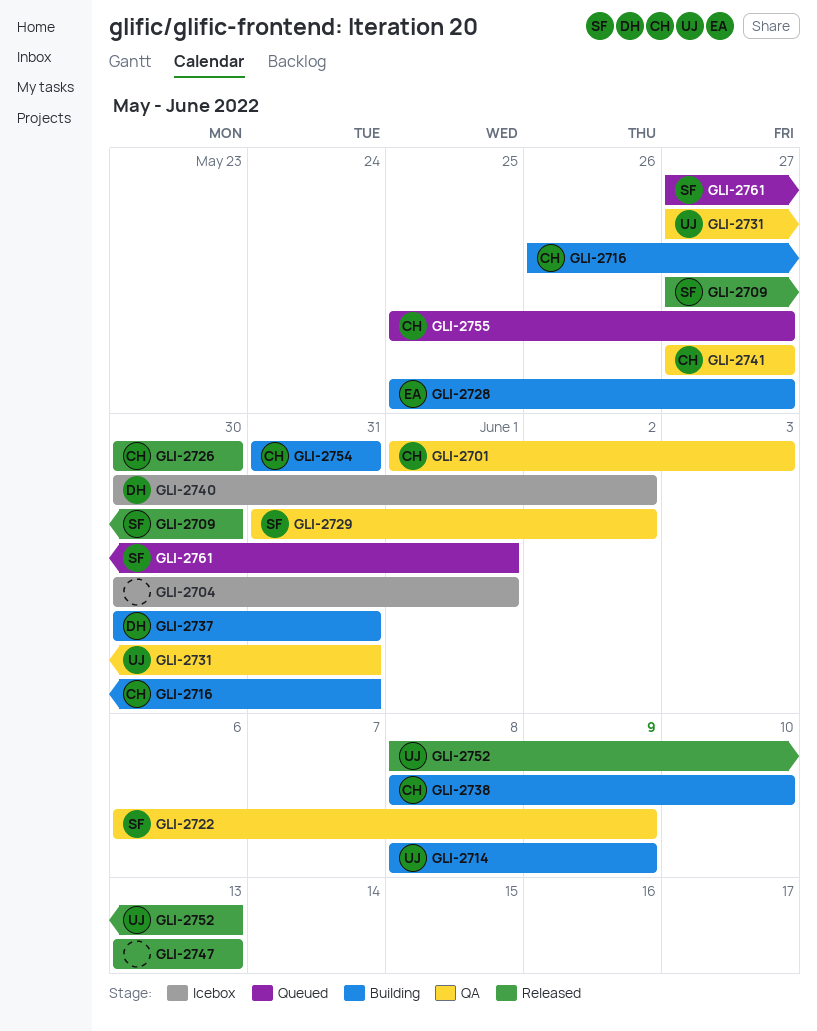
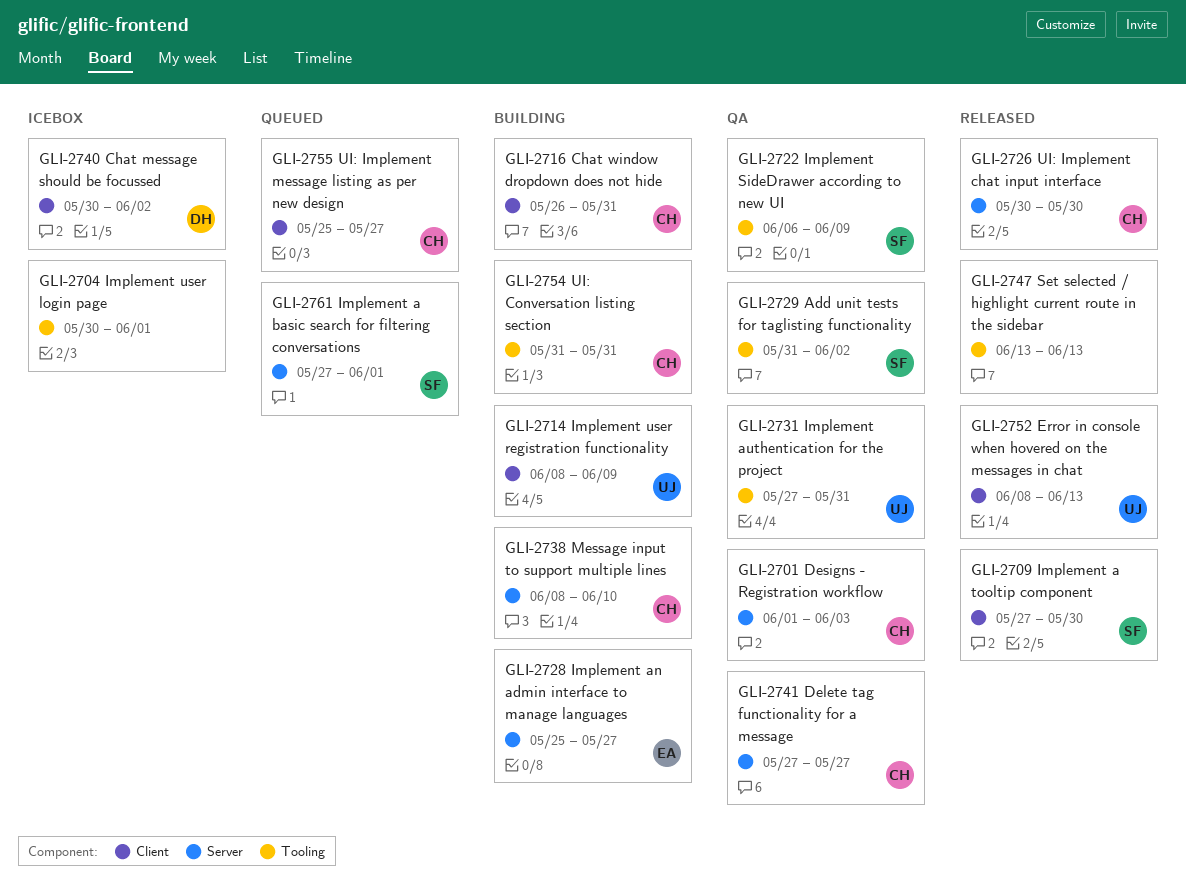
GLI-2737: present -> none

